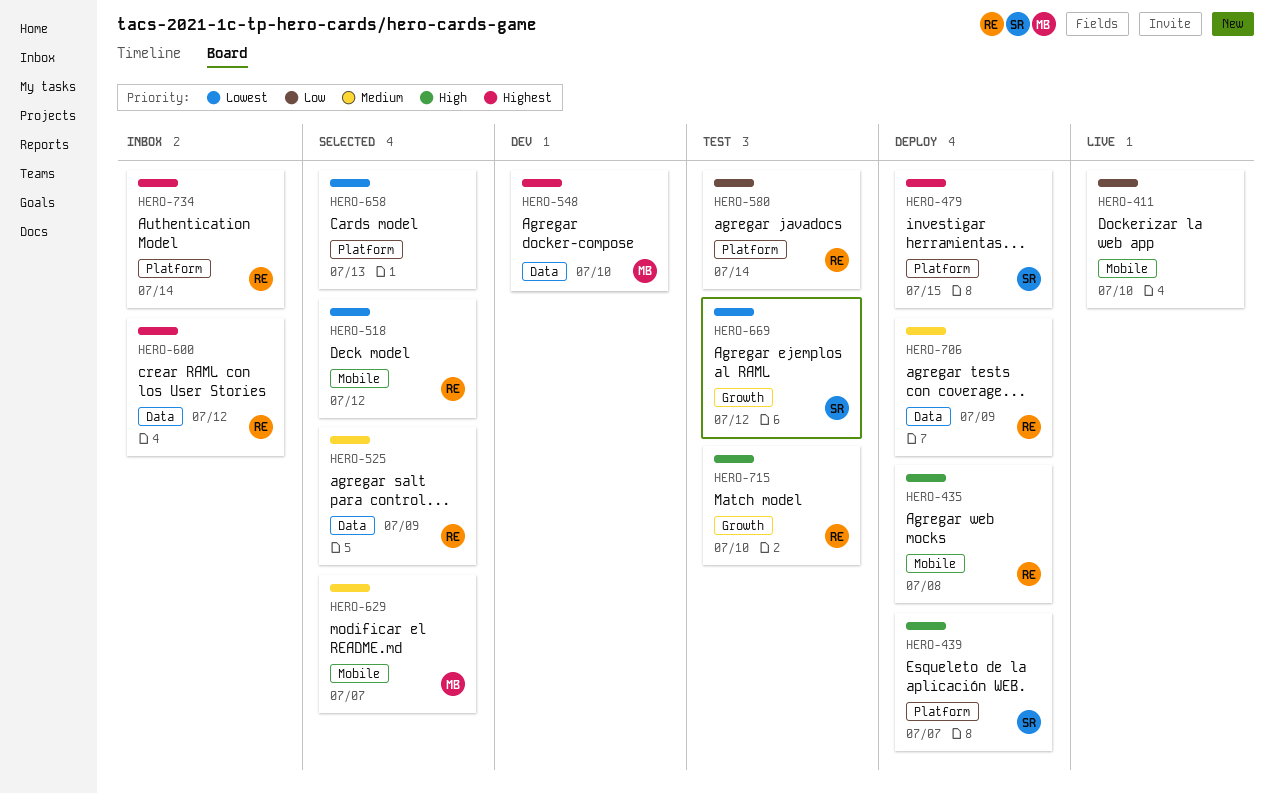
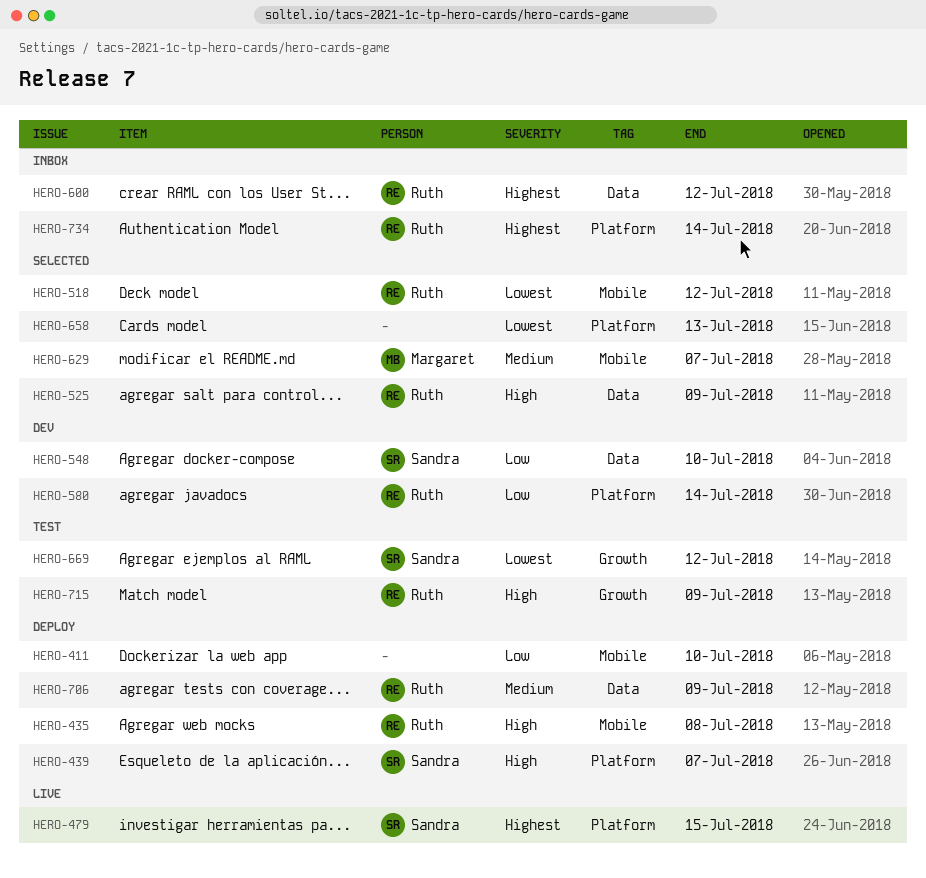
HERO-411, status: Live -> Deploy
HERO-479, status: Deploy -> Live
HERO-525, priority: Medium -> High
HERO-548, owner: Margaret -> Sandra
HERO-548, priority: Highest -> Low
HERO-580, status: Test -> Dev
HERO-715, due: Jul 10 -> Jul 9

